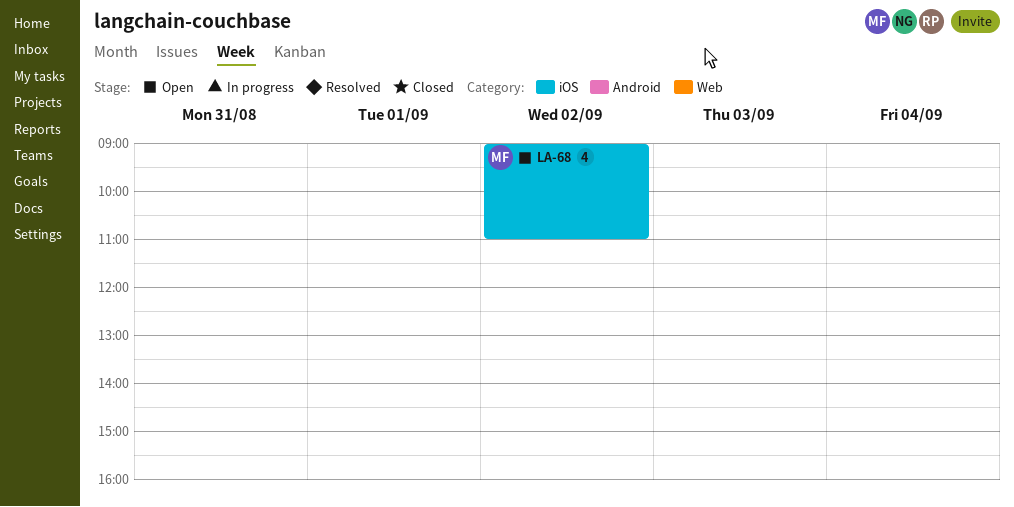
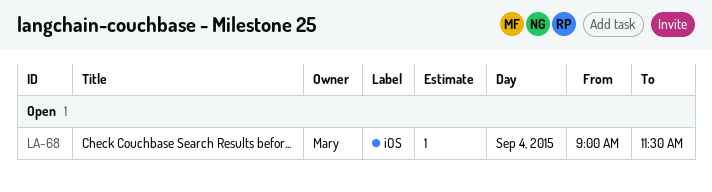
LA-68, estimate: 4 -> 1
LA-68, day: Sep 2 -> Sep 4
LA-68, ends: 11:00 -> 11:30

